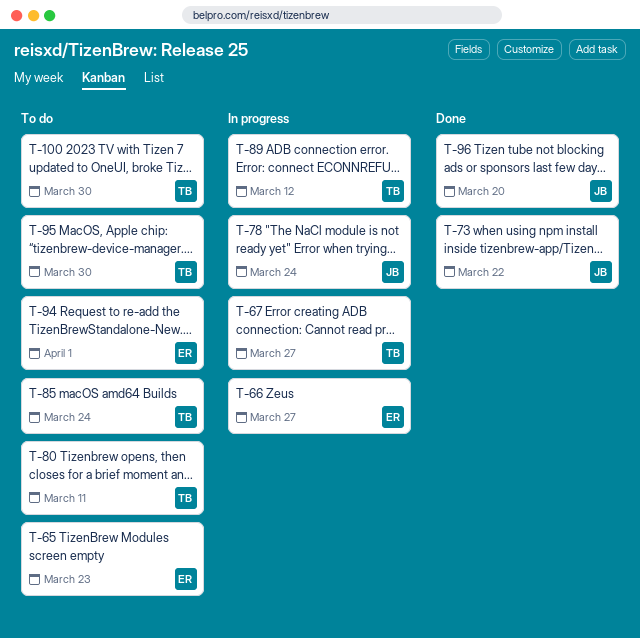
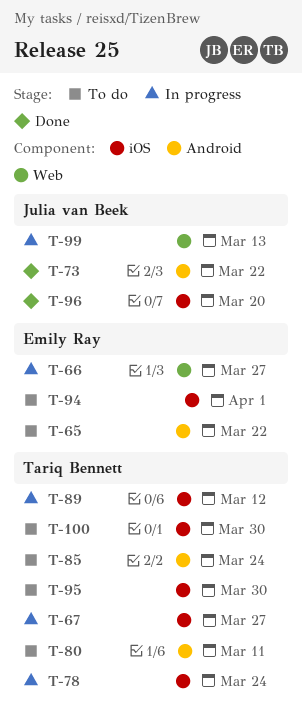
T-65, due: Mar 23 -> Mar 22
T-78, owner: Julia van Beek -> Tariq Bennett
T-99: none -> present

